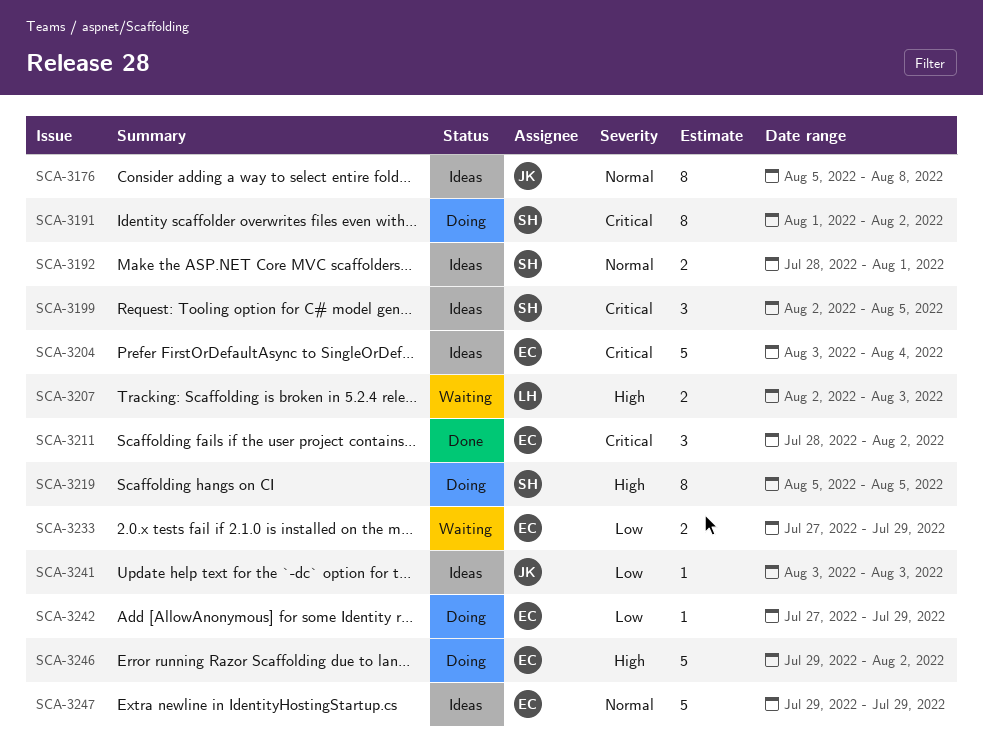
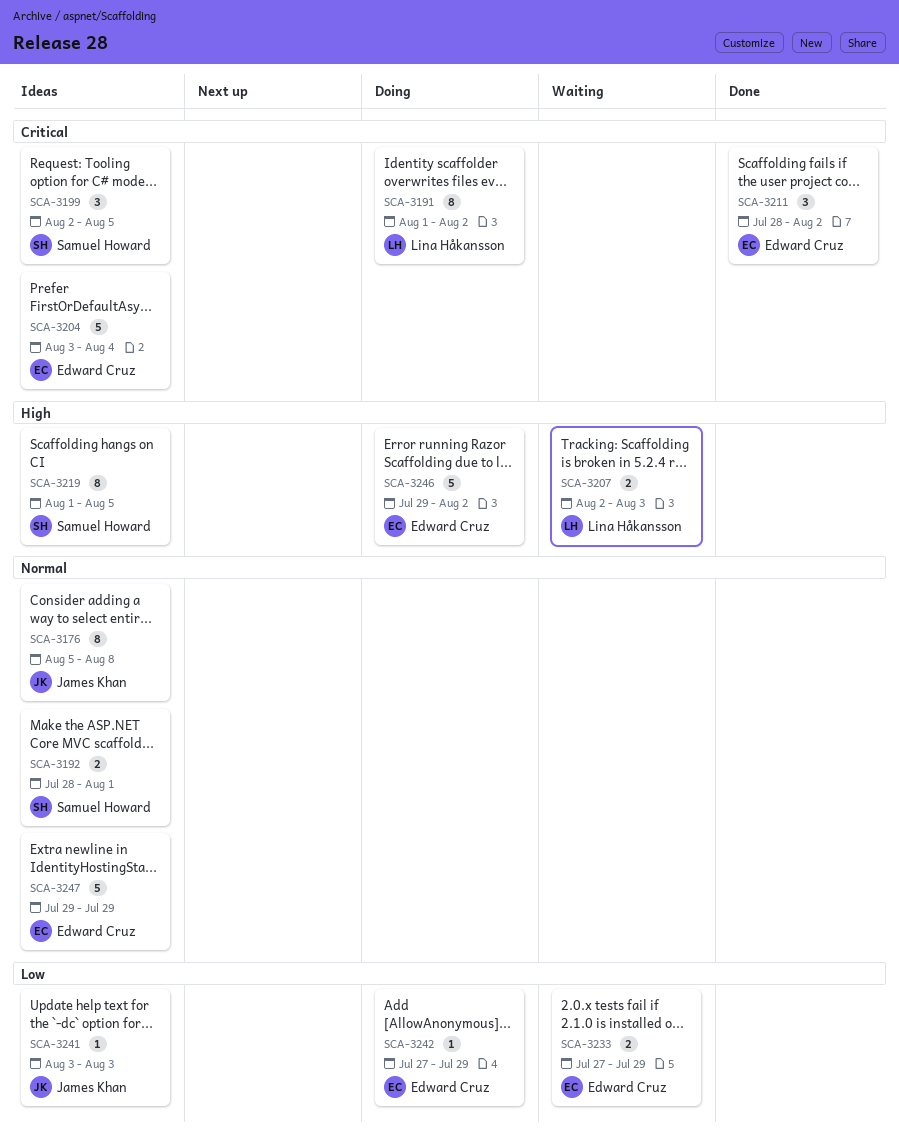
SCA-3191, owner: Samuel Howard -> Lina Håkansson
SCA-3219, status: Doing -> Ideas
SCA-3219, start: Aug 5 -> Aug 1

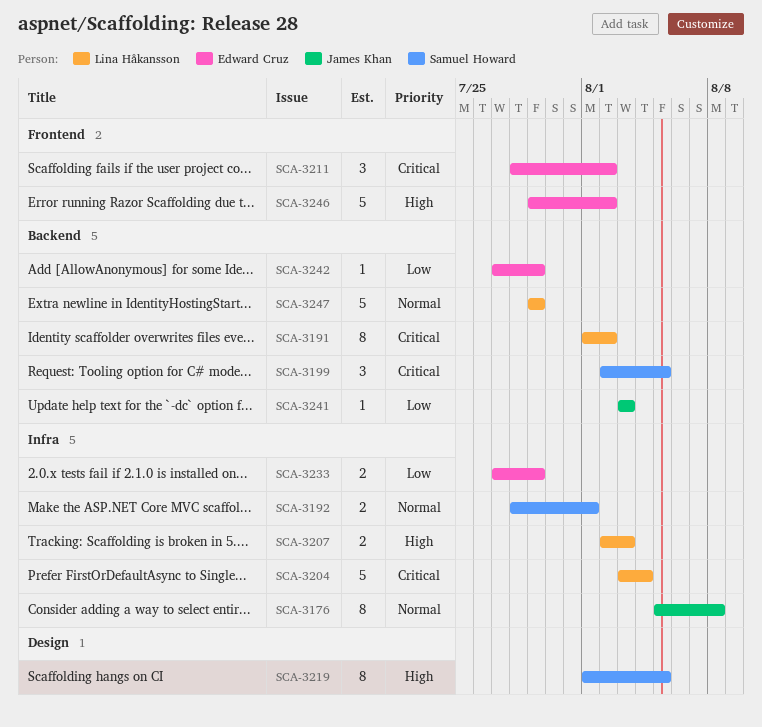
SCA-3204, owner: Edward Cruz -> Lina Håkansson
SCA-3247, owner: Edward Cruz -> Lina Håkansson

